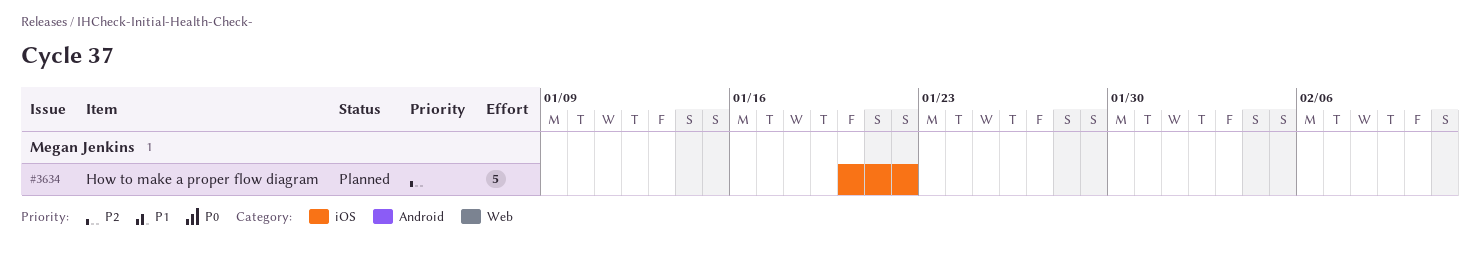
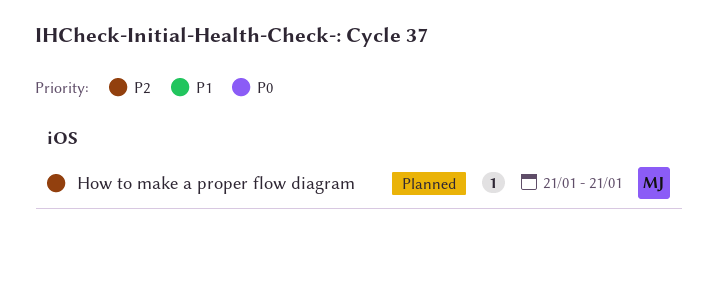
How to make a proper flow diagram, estimate: 5 -> 1
How to make a proper flow diagram, start: Jan 20 -> Jan 21
How to make a proper flow diagram, due: Jan 22 -> Jan 21

